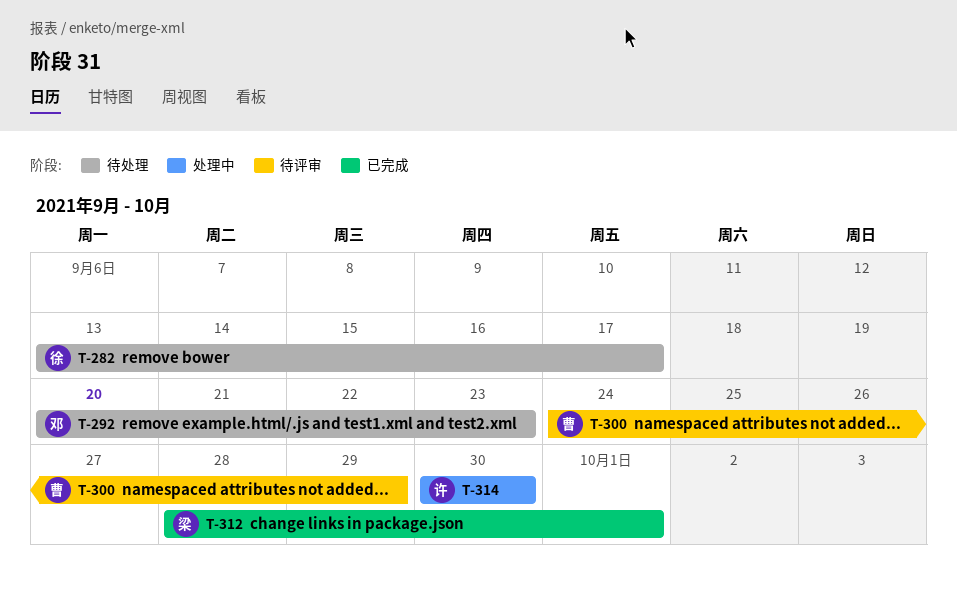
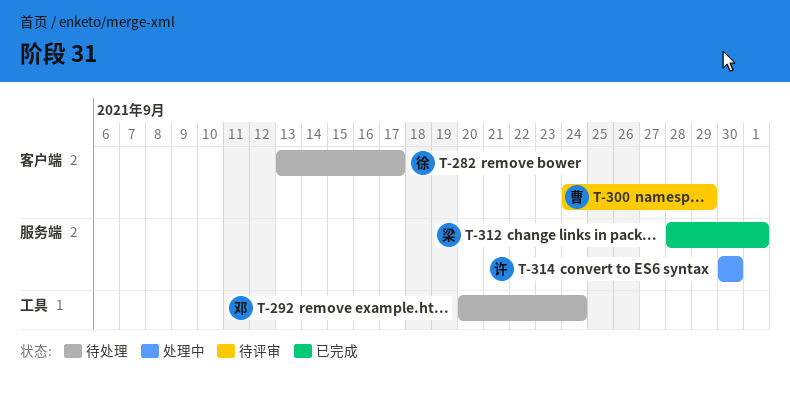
T-292, due: Sep 23 -> Sep 24

